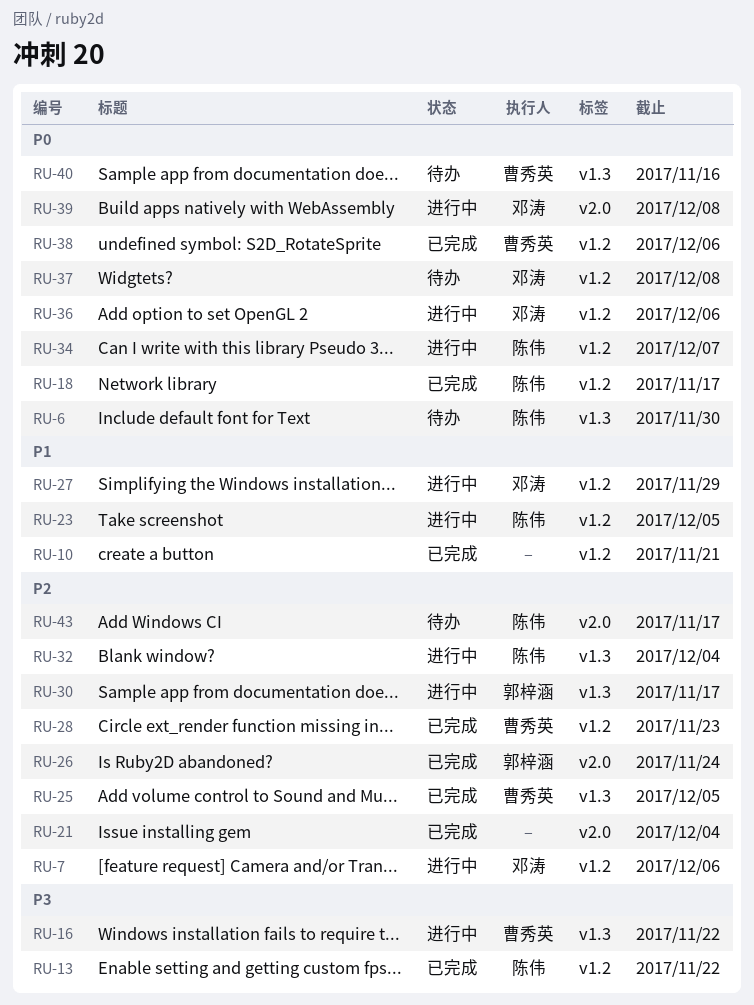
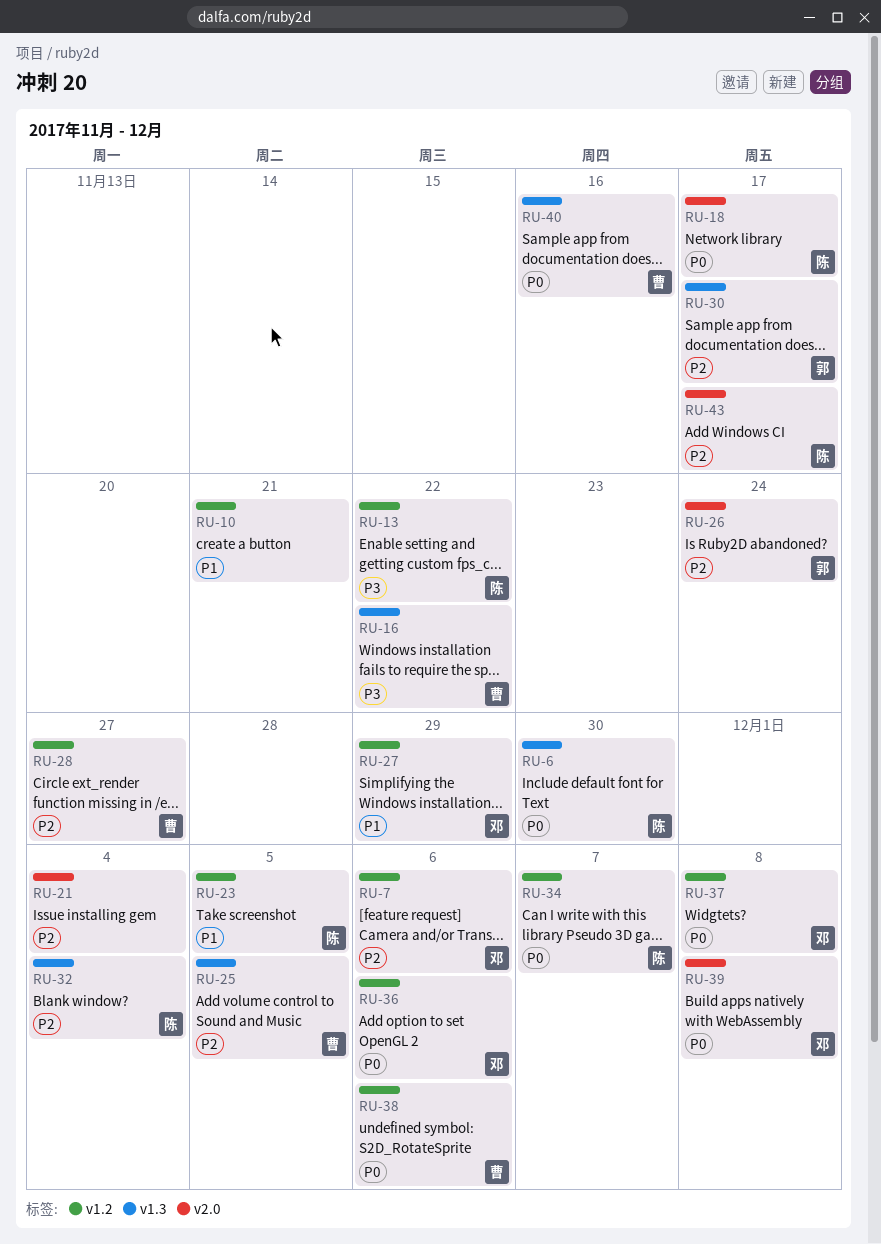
RU-18, label: v1.2 -> v2.0
RU-28, due: Nov 23 -> Nov 27

